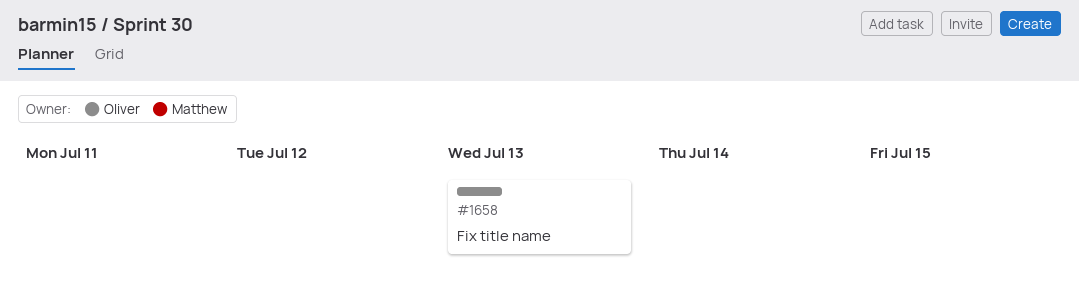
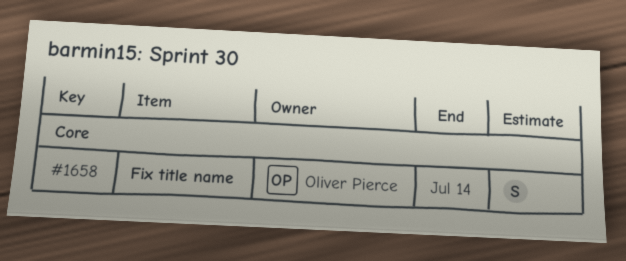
#1658, due: Jul 13 -> Jul 14

